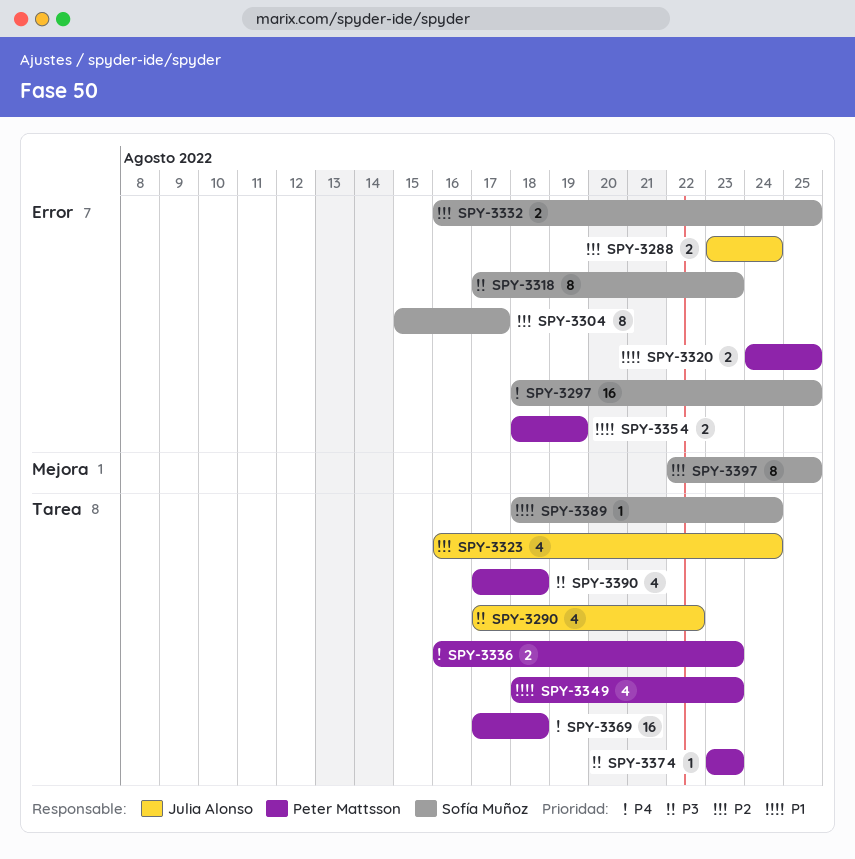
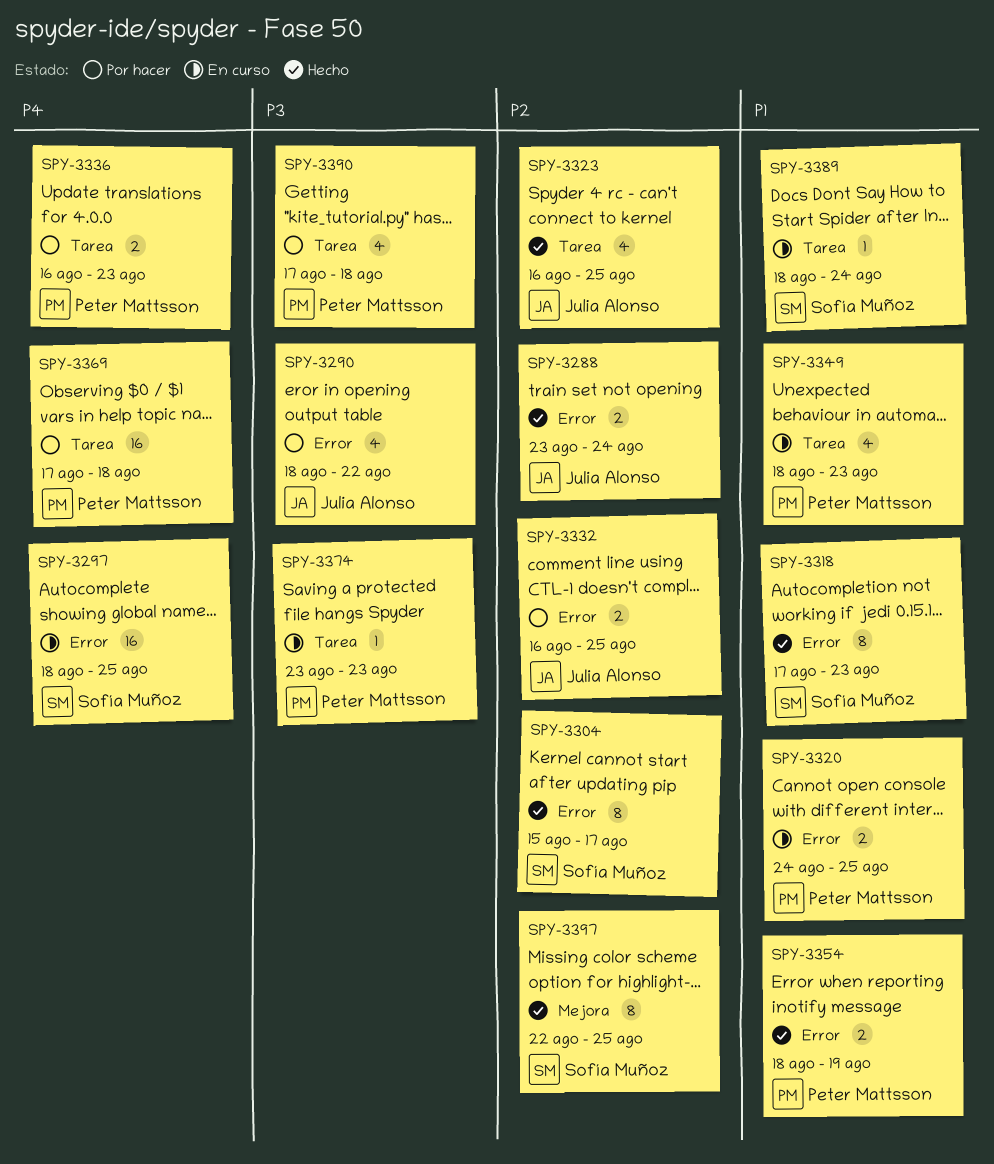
SPY-3290, label: Tarea -> Error
SPY-3290, start: Aug 17 -> Aug 18
SPY-3318, priority: P3 -> P1
SPY-3323, due: Aug 24 -> Aug 25
SPY-3332, owner: Sofía Muñoz -> Julia Alonso

